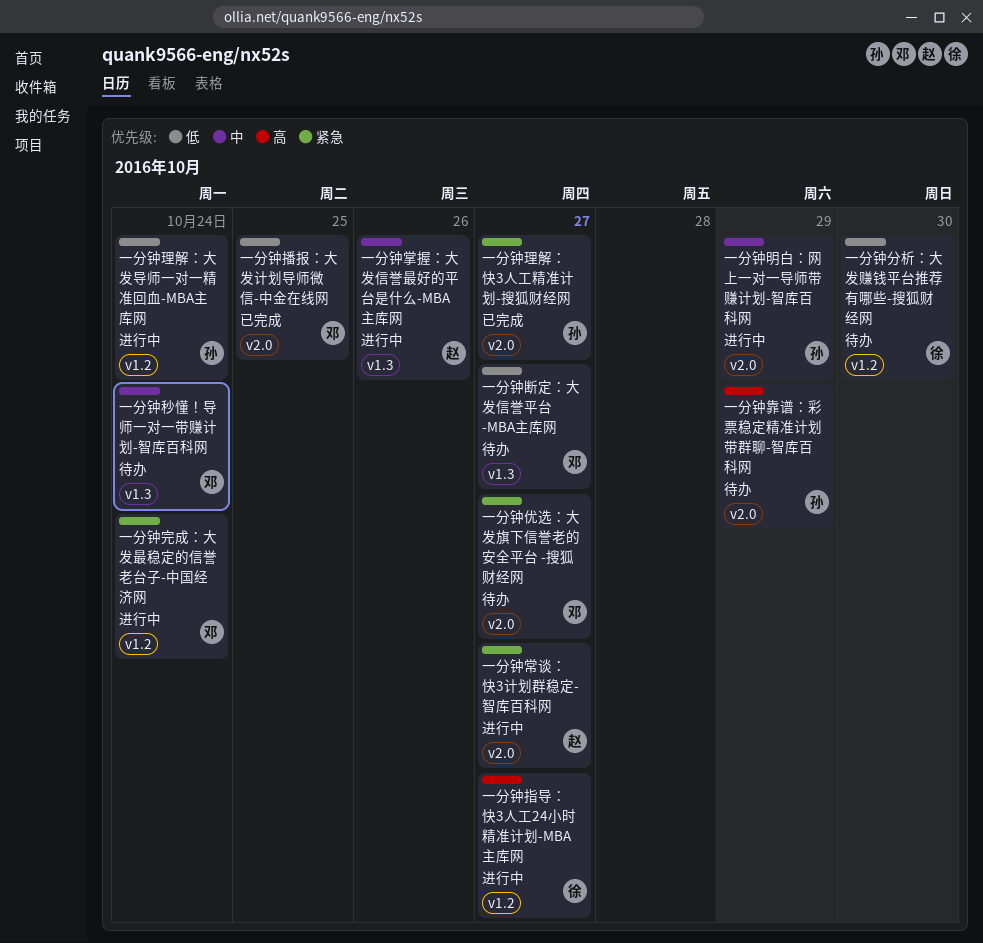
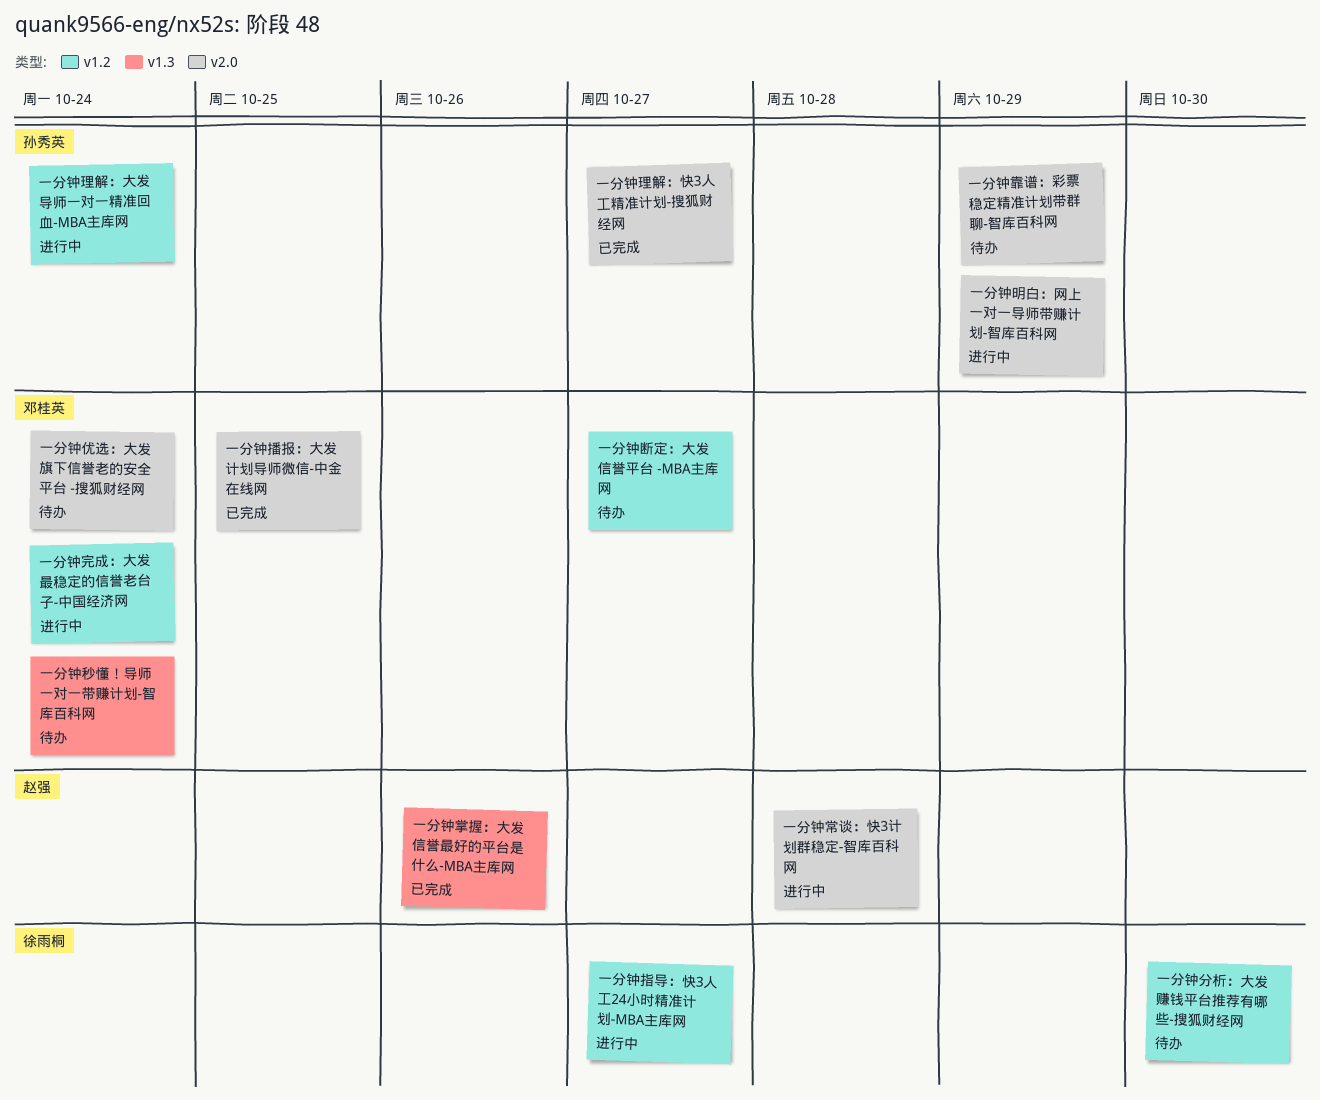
一分钟优选：大发旗下信誉老的安全平台 -搜狐财经网, due: Oct 27 -> Oct 24
一分钟常谈：快3计划群稳定-智库百科网, due: Oct 27 -> Oct 28
一分钟掌握：大发信誉最好的平台是什么-MBA主库网, status: 进行中 -> 已完成
一分钟断定：大发信誉平台 -MBA主库网, label: v1.3 -> v1.2

